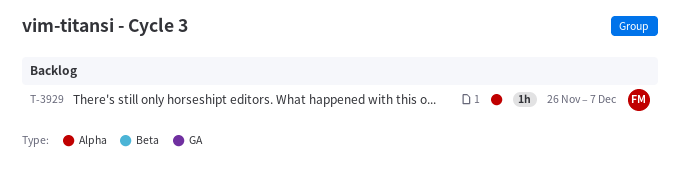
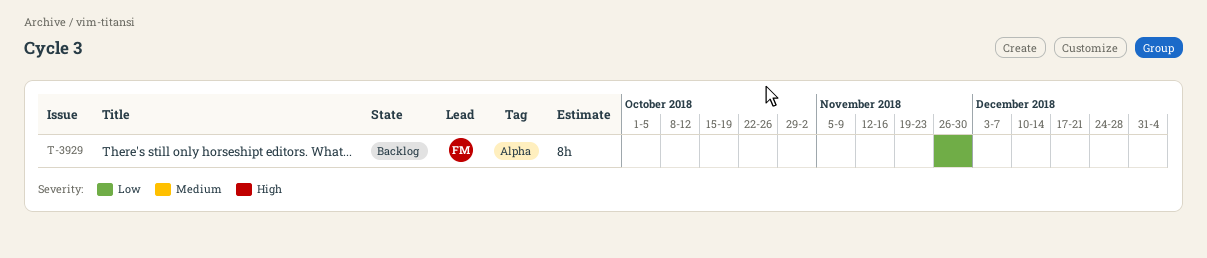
T-3929, estimate: 1h -> 8h
T-3929, due: Dec 7 -> Nov 30

